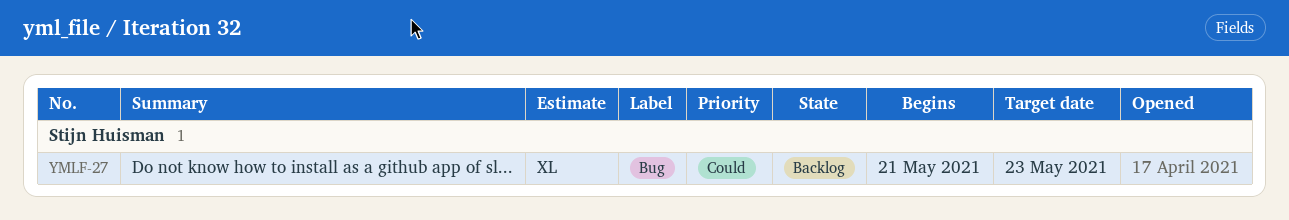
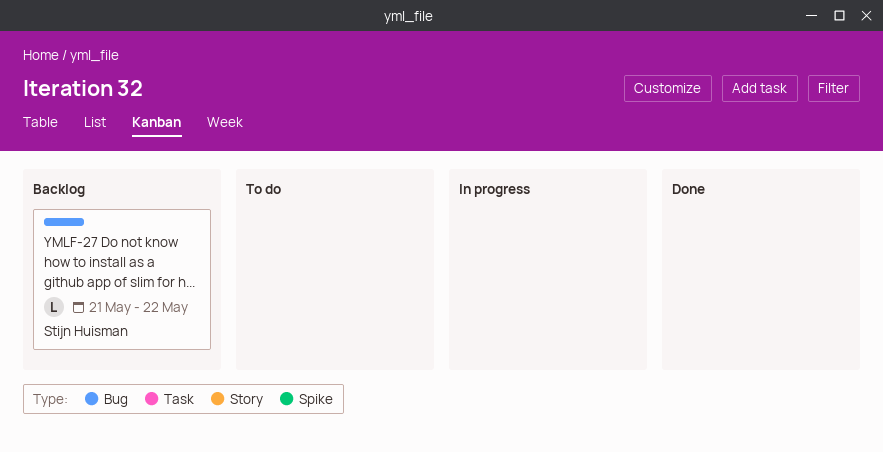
YMLF-27, estimate: XL -> L
YMLF-27, due: May 23 -> May 22

